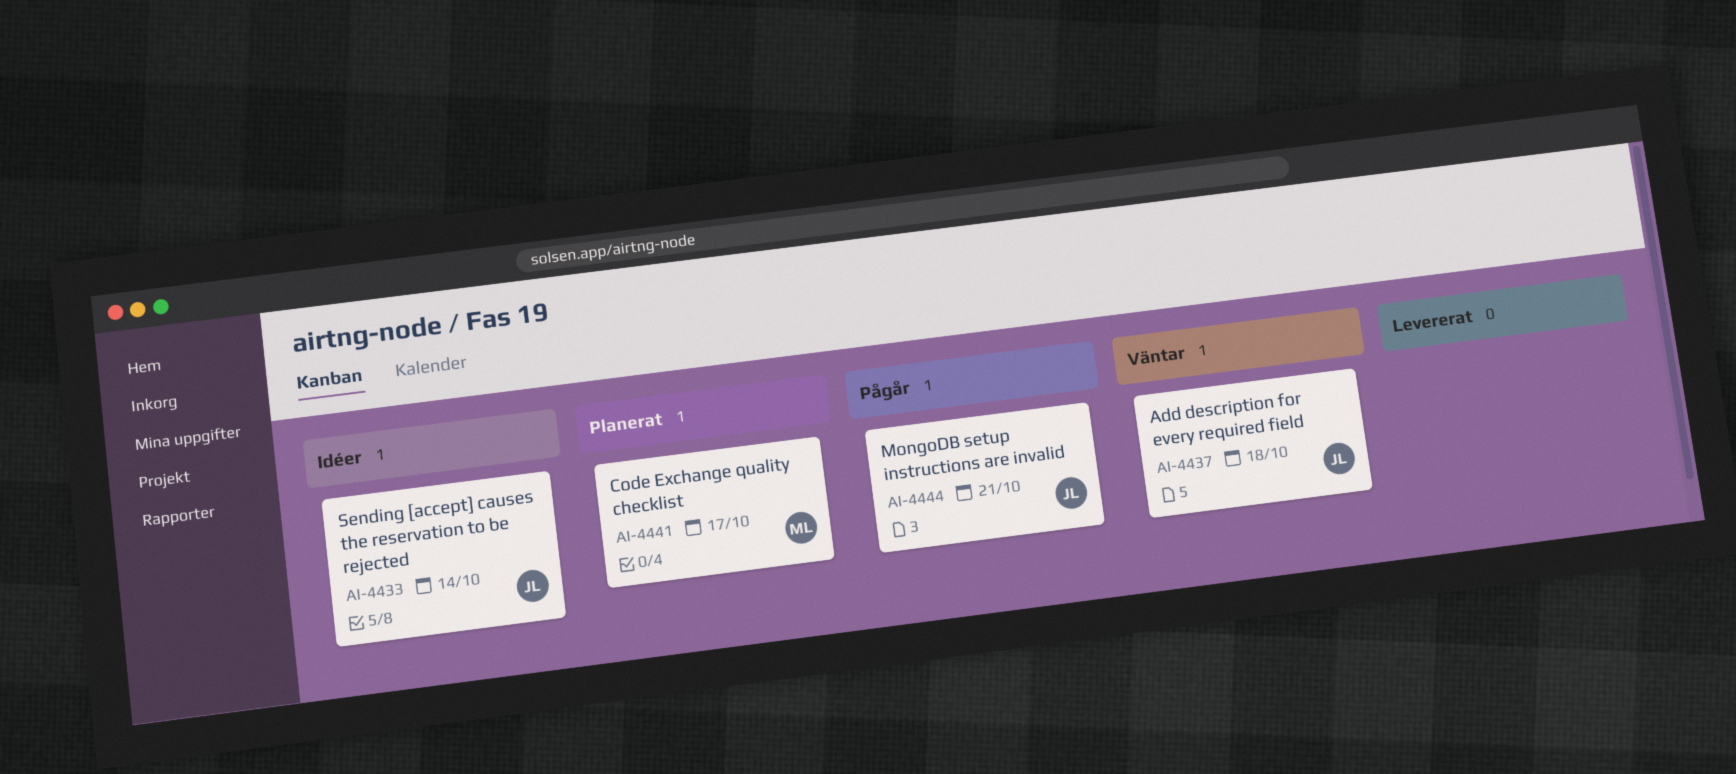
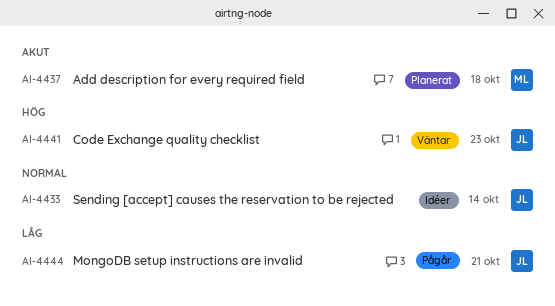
AI-4437, status: Väntar -> Planerat
AI-4437, owner: JL -> ML
AI-4441, status: Planerat -> Väntar
AI-4441, owner: ML -> JL
AI-4441, due: Oct 17 -> Oct 23

